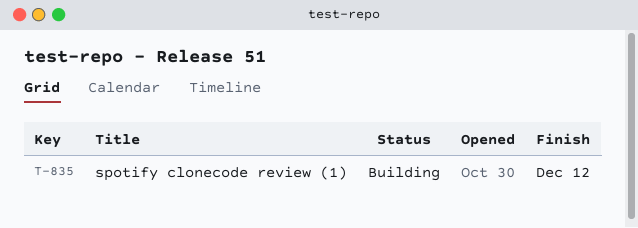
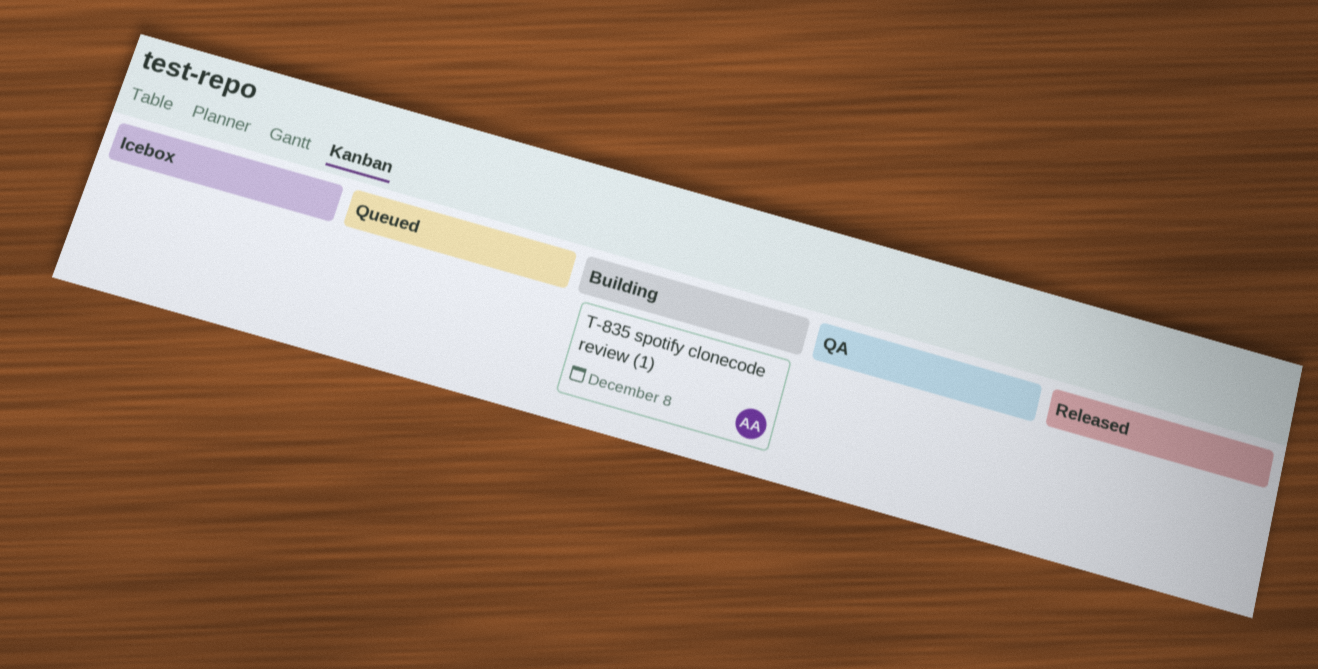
T-835, due: Dec 12 -> Dec 8

